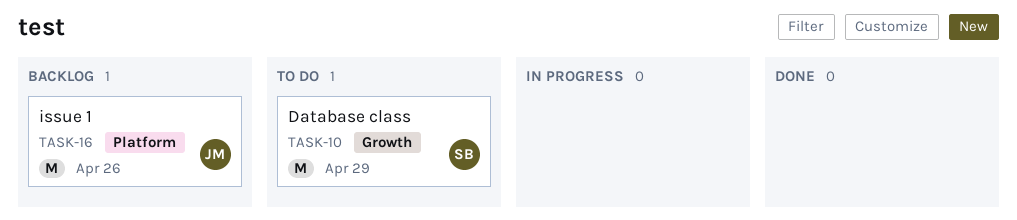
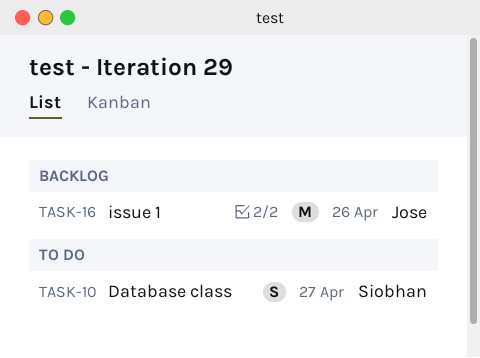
TASK-10, estimate: M -> S
TASK-10, due: Apr 29 -> Apr 27

